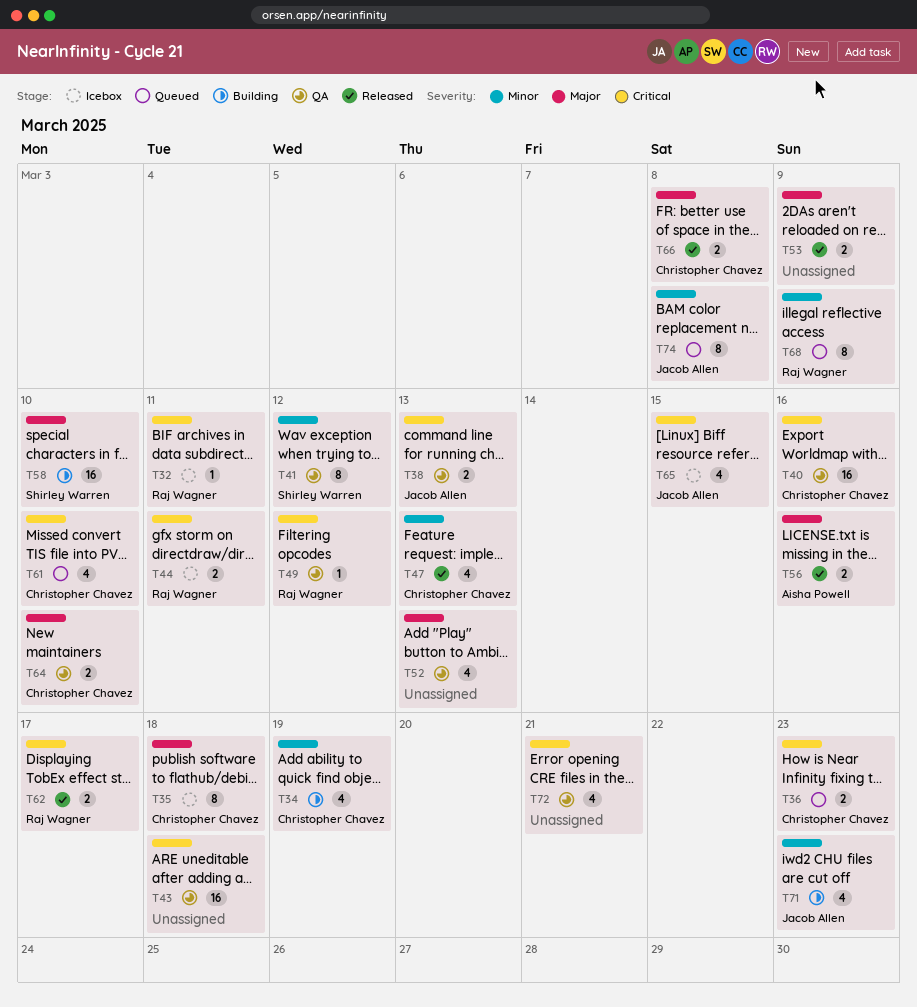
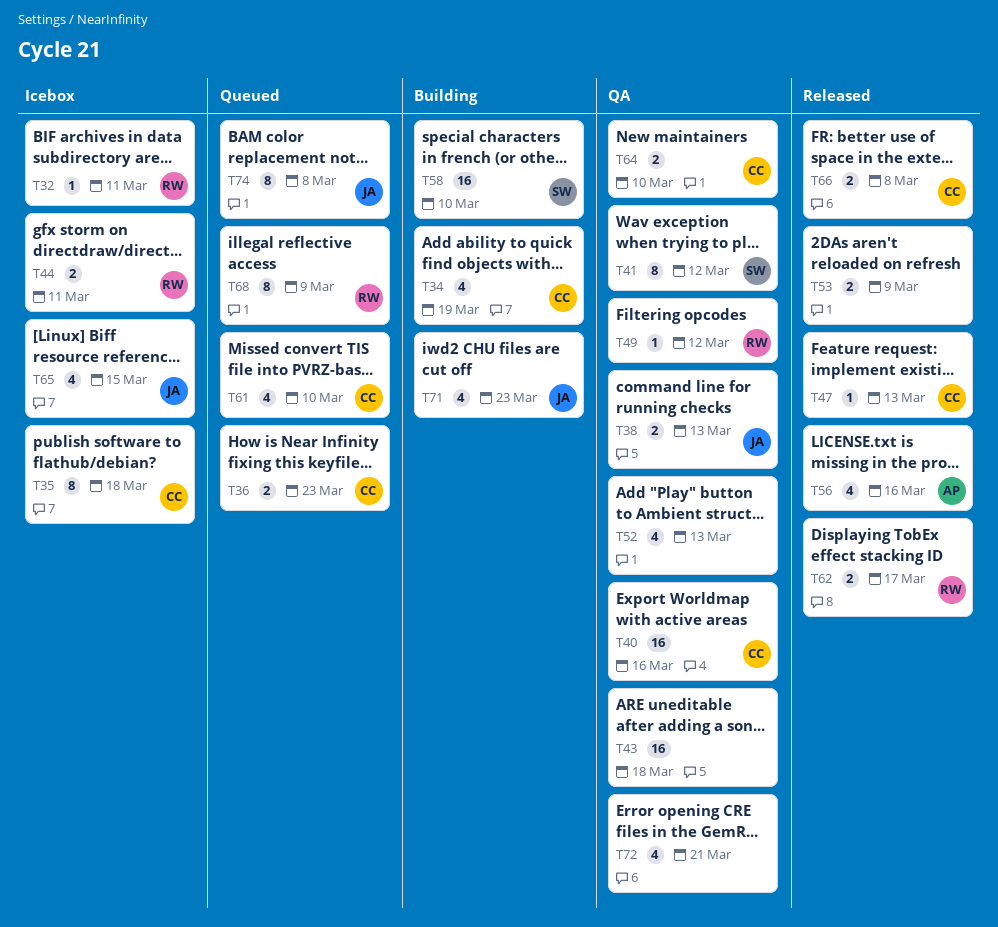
T47, estimate: 4 -> 1
T56, estimate: 2 -> 4

